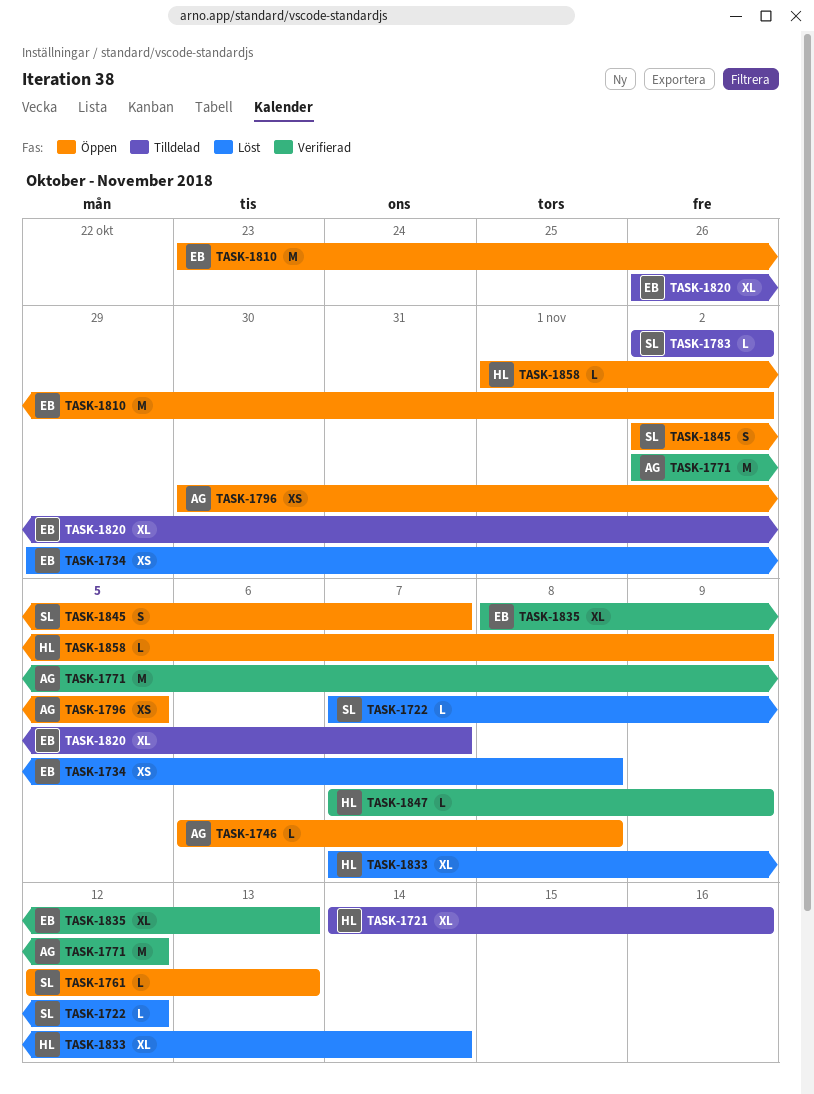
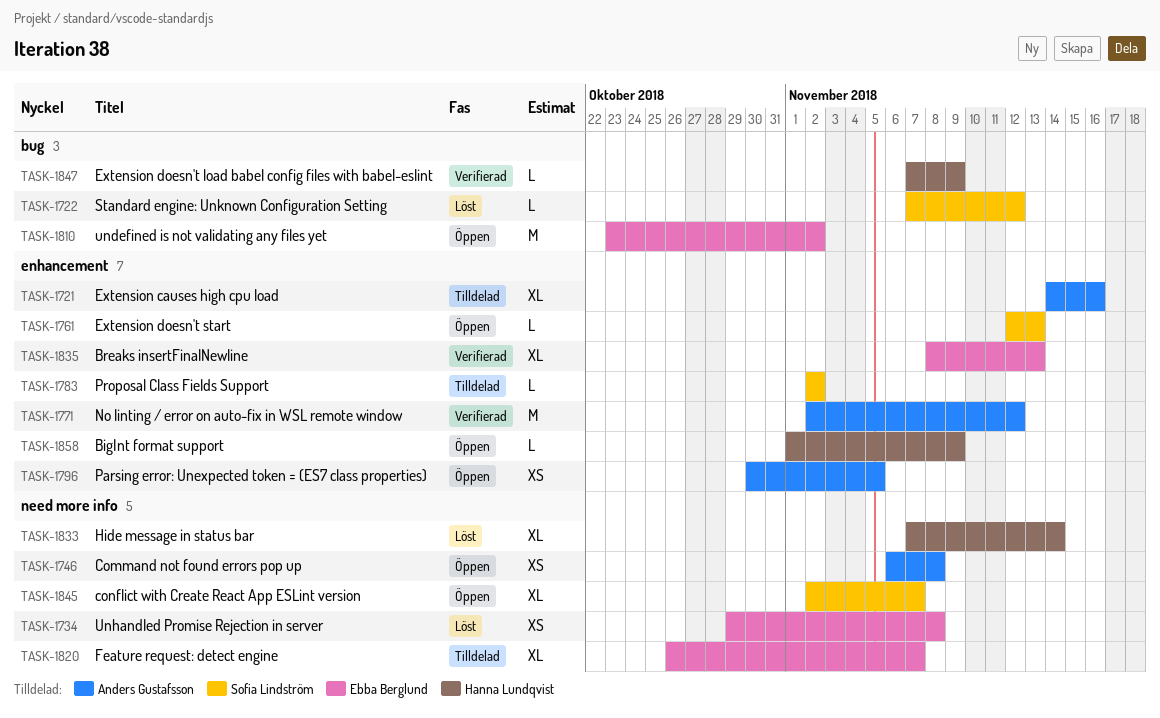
TASK-1721, owner: Hanna Lundqvist -> Anders Gustafsson
TASK-1746, estimate: L -> XS
TASK-1845, estimate: S -> XL

